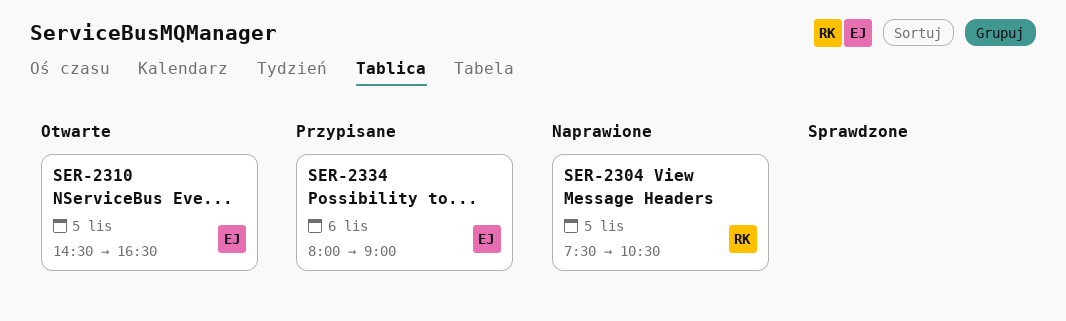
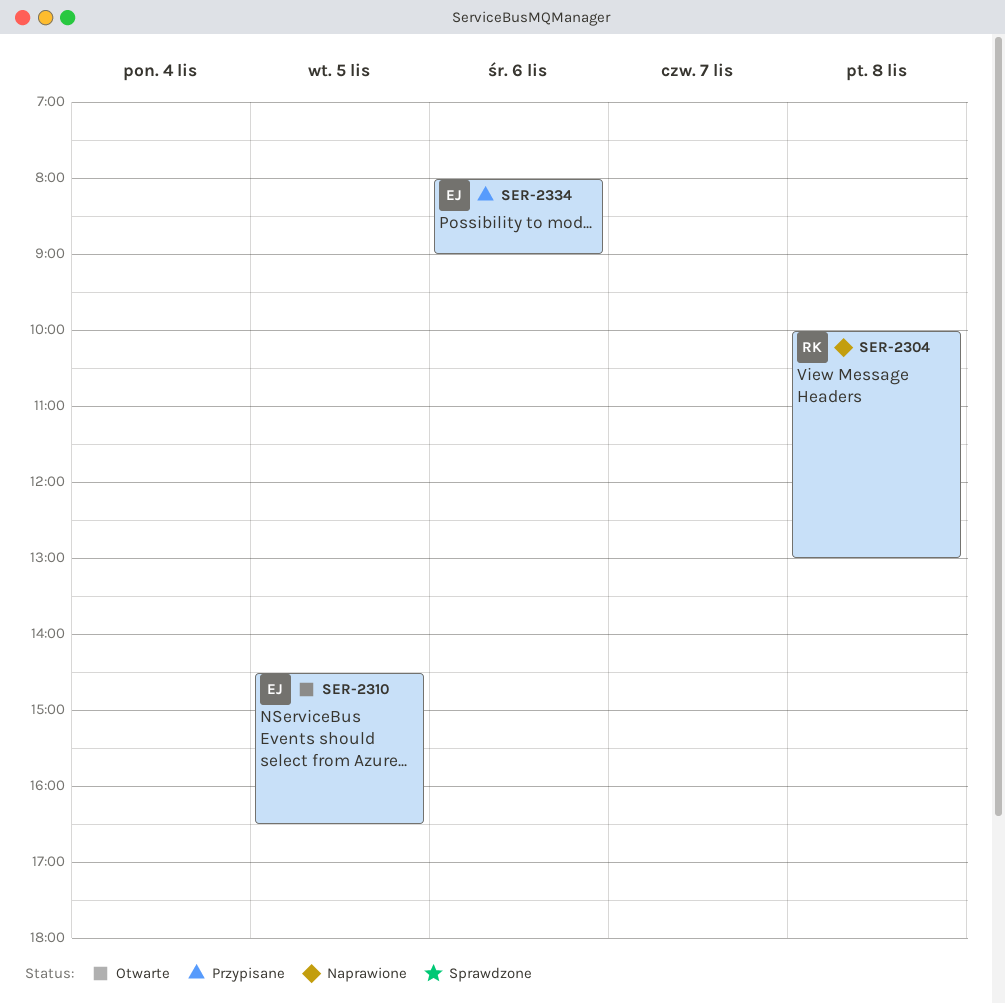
SER-2304, day: Nov 5 -> Nov 8
SER-2304, begins: 07:30 -> 10:00
SER-2304, ends: 10:30 -> 13:00

